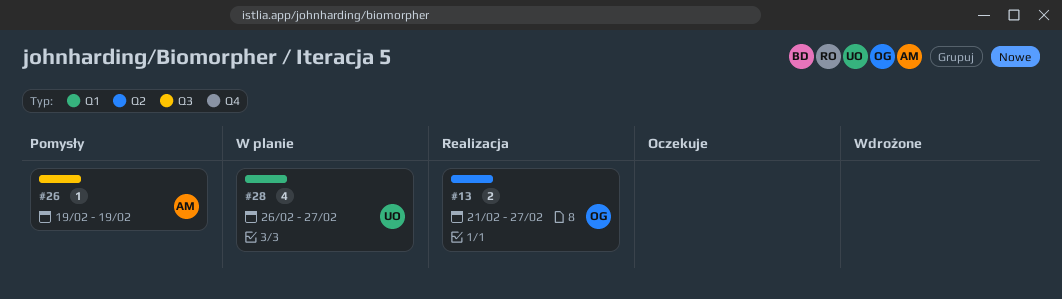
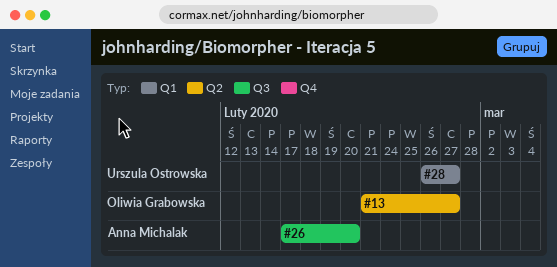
#26, start: Feb 19 -> Feb 17
#26, due: Feb 19 -> Feb 20

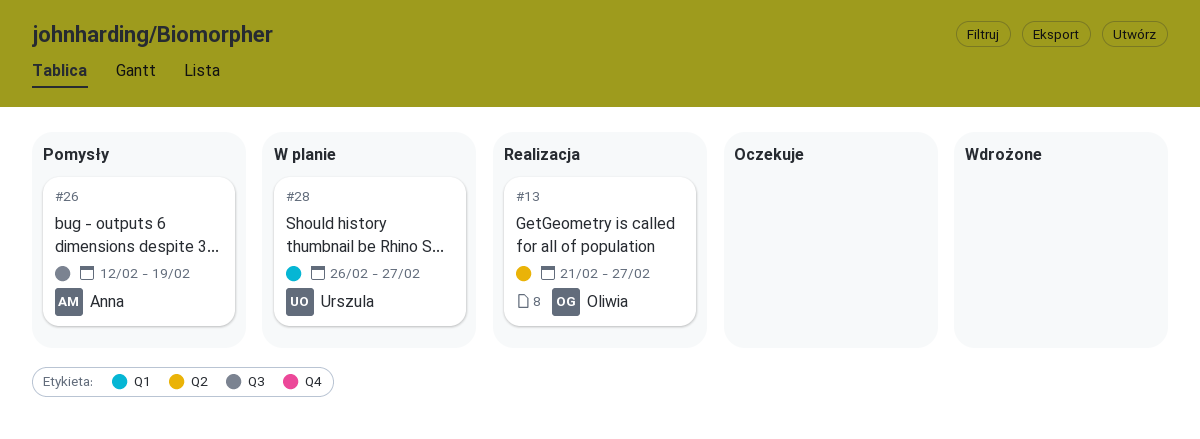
#26, start: Feb 17 -> Feb 12
#26, due: Feb 20 -> Feb 19

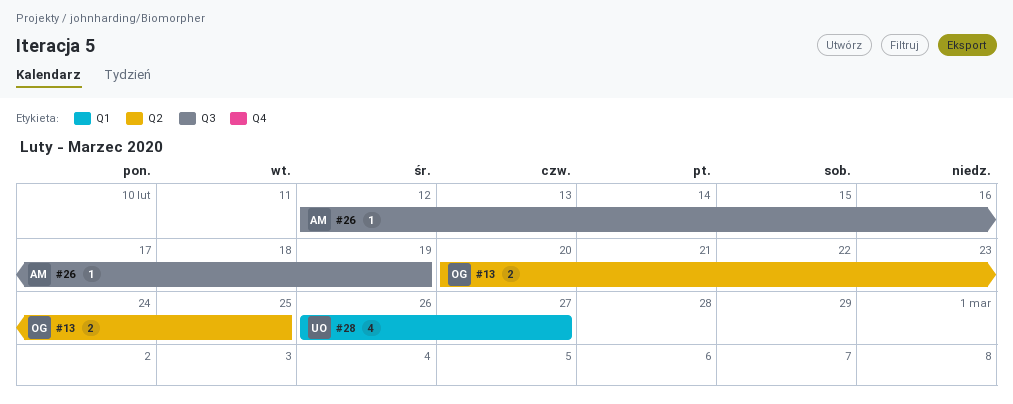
#13, start: Feb 21 -> Feb 20
#13, due: Feb 27 -> Feb 25

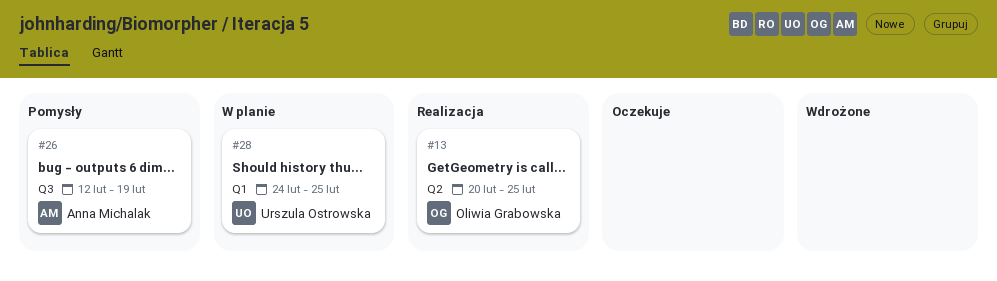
#28, start: Feb 26 -> Feb 24
#28, due: Feb 27 -> Feb 25

